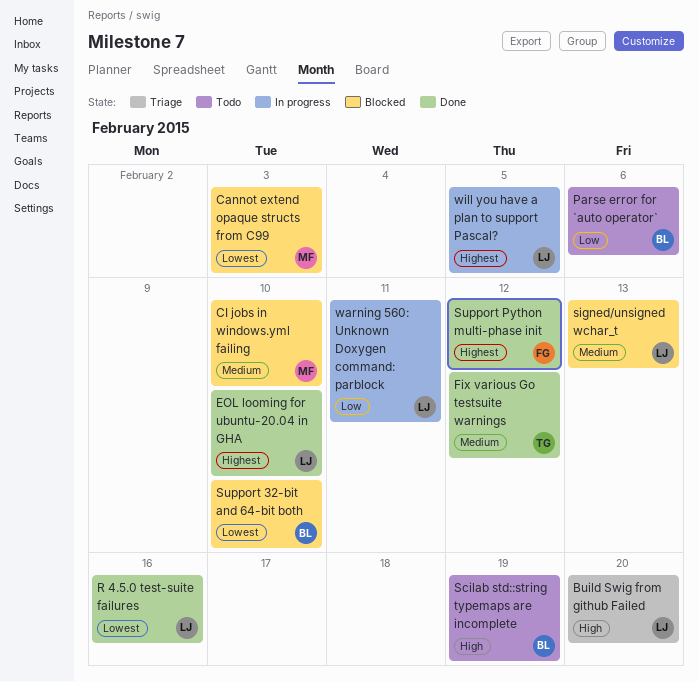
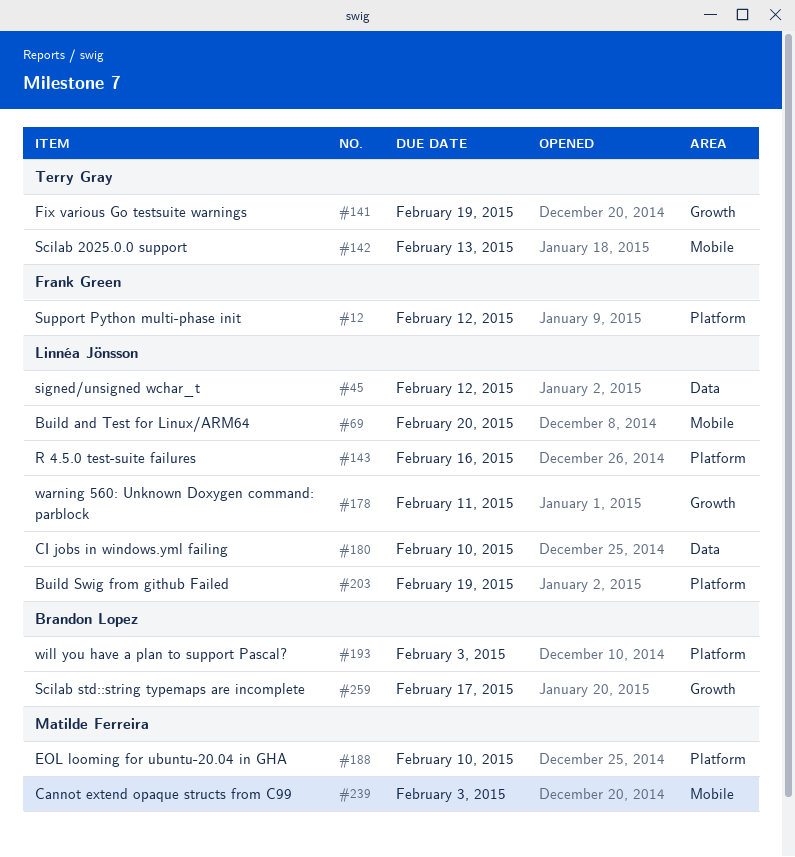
Build and Test for Linux/ARM64: none -> present
Build Swig from github Failed, due: Feb 20 -> Feb 19
CI jobs in windows.yml failing, owner: Matilde Ferreira -> Linnéa Jönsson
EOL looming for ubuntu-20.04 in GHA, owner: Linnéa Jönsson -> Matilde Ferreira
Fix various Go testsuite warnings, due: Feb 12 -> Feb 19
Parse error for `auto operator`: present -> none
Scilab 2025.0.0 support: none -> present
Scilab std::string typemaps are incomplete, due: Feb 19 -> Feb 17
signed/unsigned wchar_t, due: Feb 13 -> Feb 12
Support 32-bit and 64-bit both: present -> none
will you have a plan to support Pascal?, owner: Linnéa Jönsson -> Brandon Lopez
will you have a plan to support Pascal?, due: Feb 5 -> Feb 3

